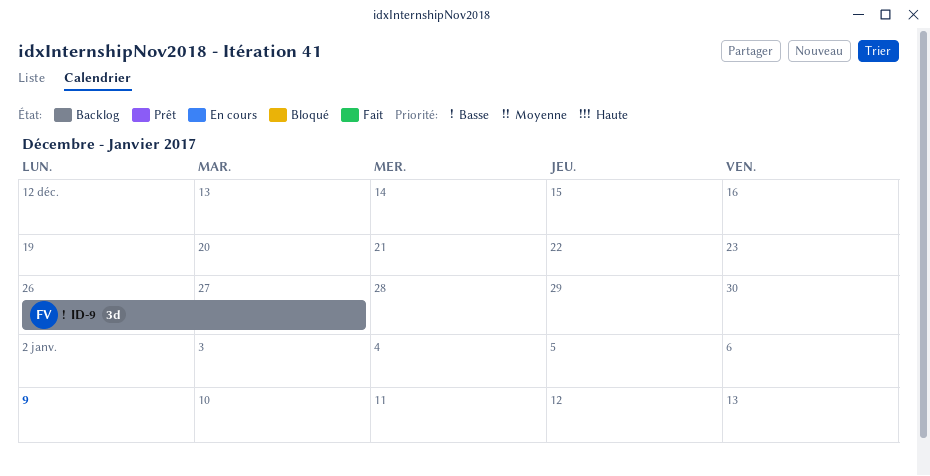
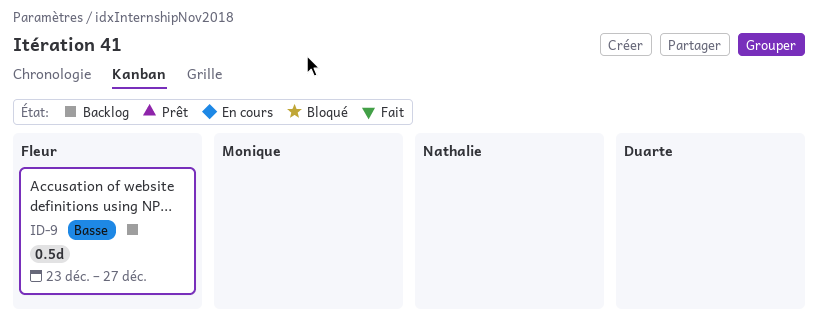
ID-9, estimate: 3d -> 0.5d
ID-9, start: Dec 26 -> Dec 23

